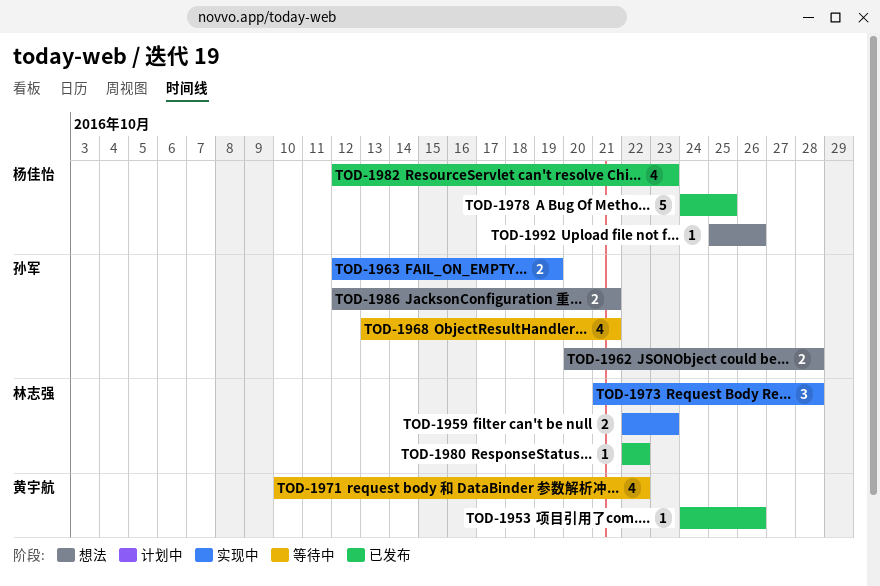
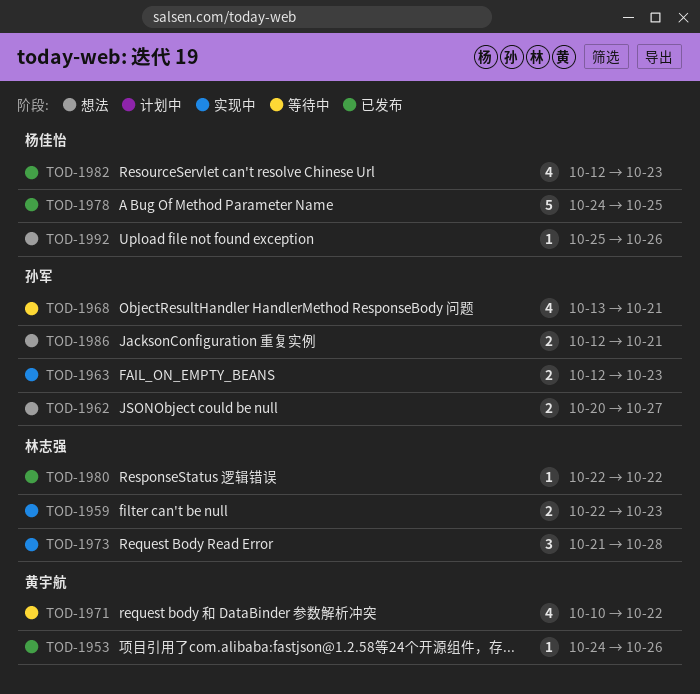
TOD-1962, due: Oct 28 -> Oct 27
TOD-1963, due: Oct 19 -> Oct 23

